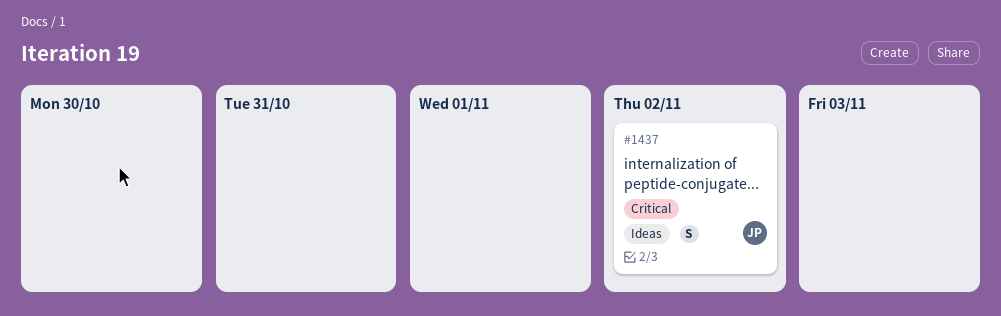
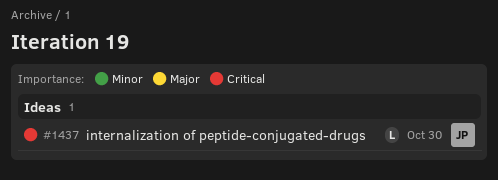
#1437, estimate: S -> L
#1437, due: Nov 2 -> Oct 30

